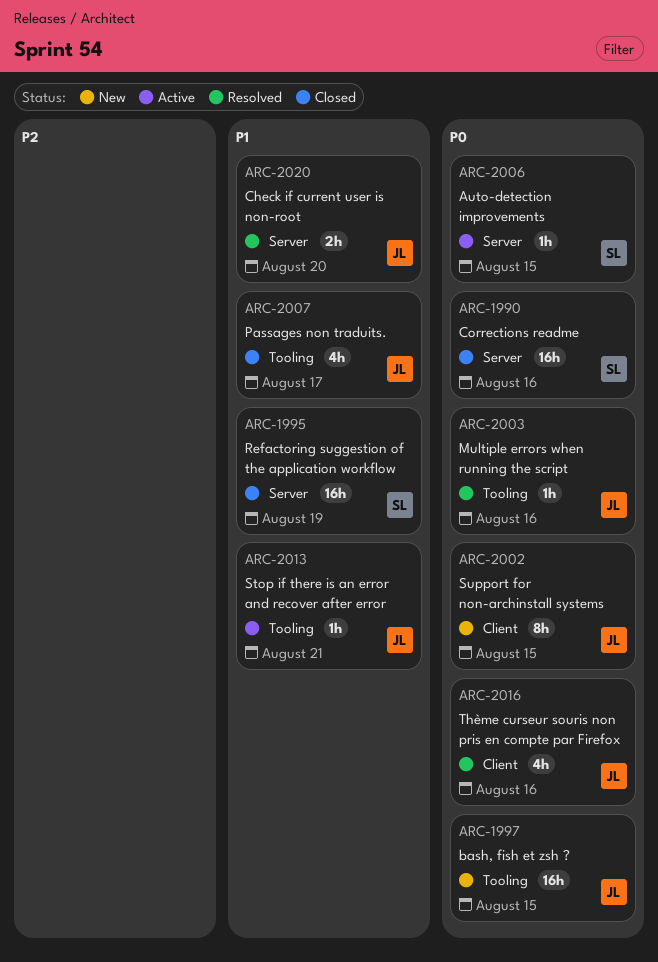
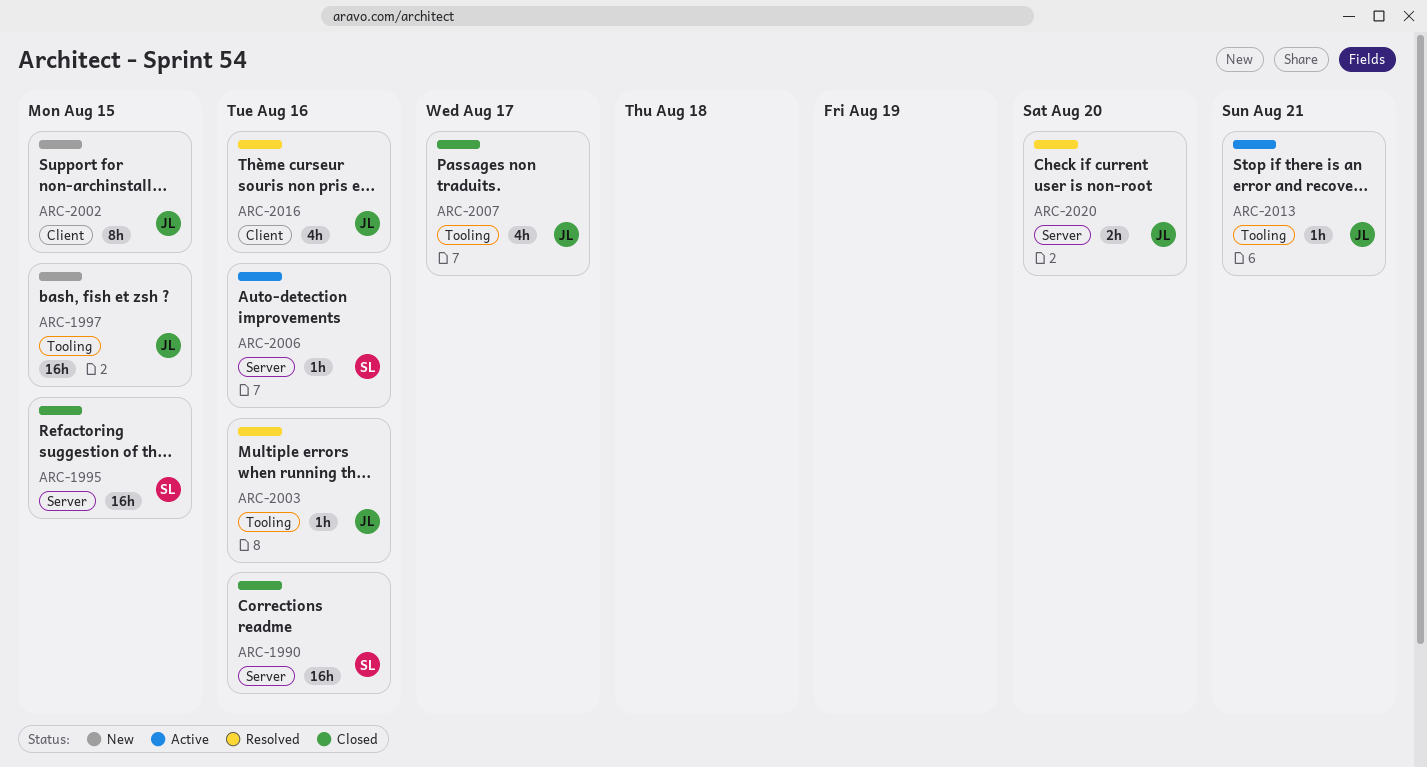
ARC-1995, due: Aug 19 -> Aug 15
ARC-2006, due: Aug 15 -> Aug 16

